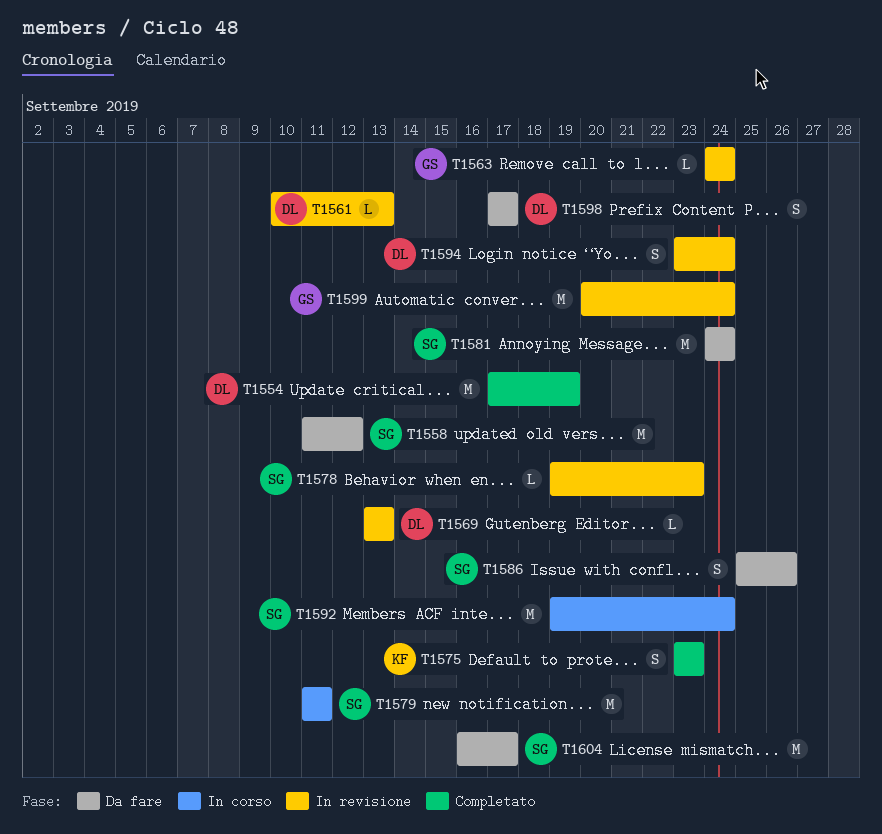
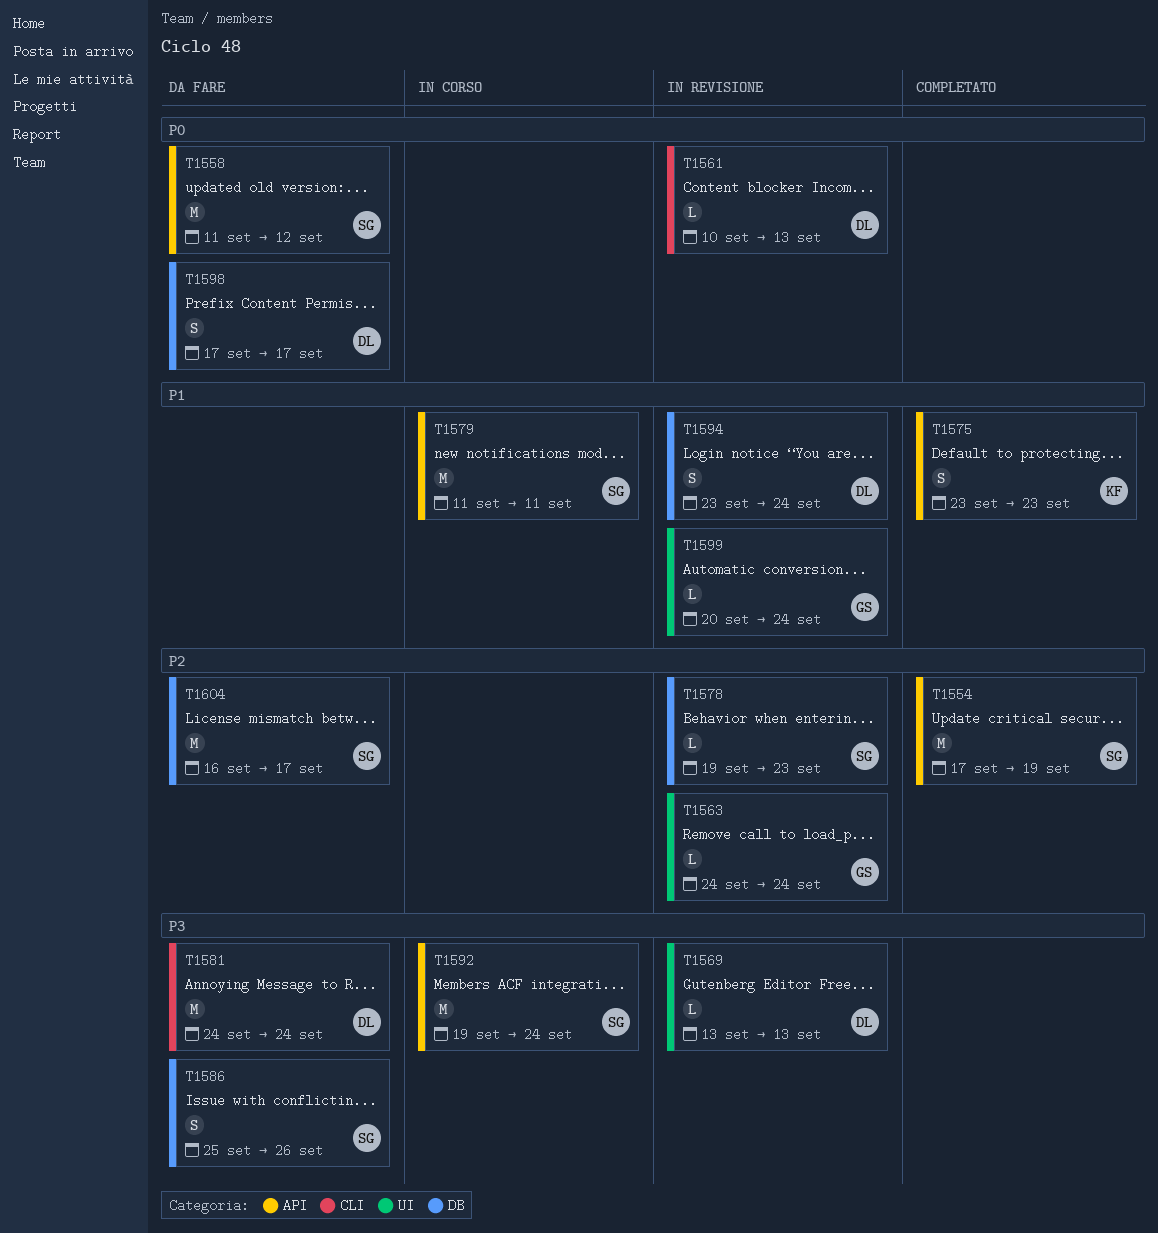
T1554, owner: DL -> SG
T1581, owner: SG -> DL
T1599, estimate: M -> L

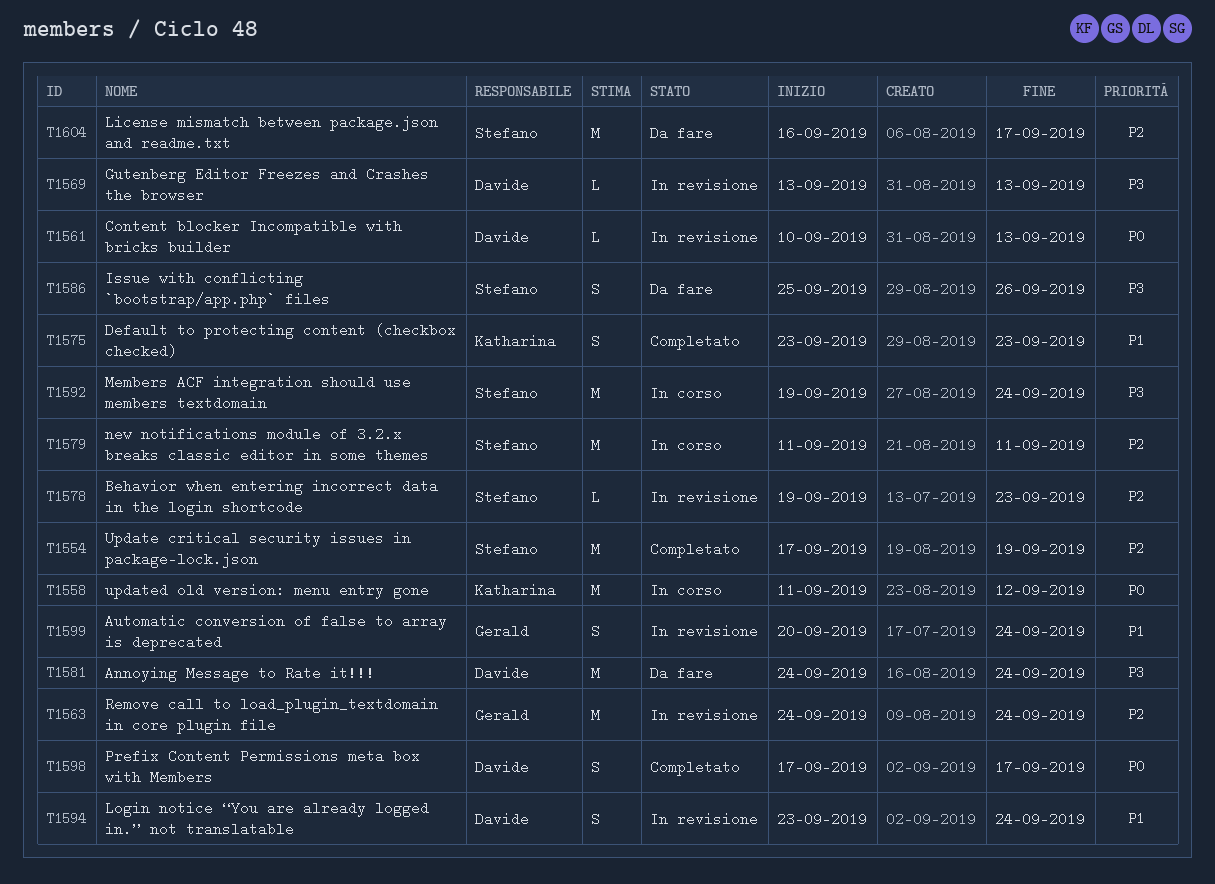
T1558, status: Da fare -> In corso
T1558, owner: Stefano -> Katharina
T1563, estimate: L -> M
T1579, priority: P1 -> P2
T1598, status: Da fare -> Completato
T1599, estimate: L -> S

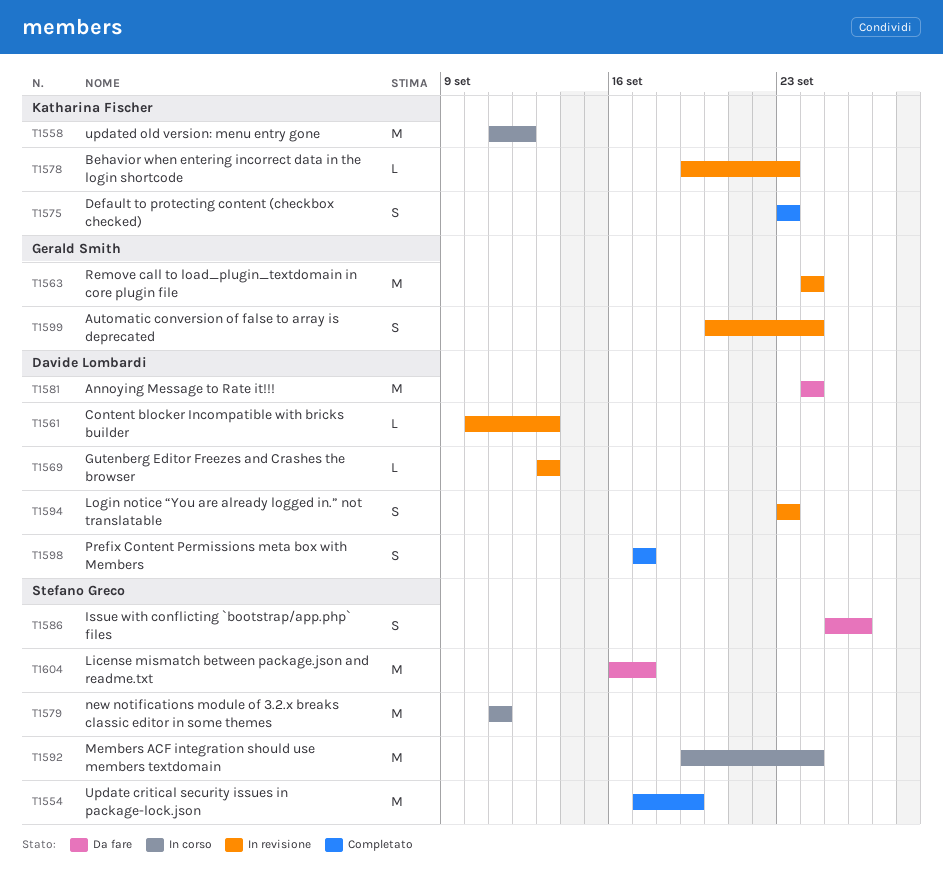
T1578, owner: Stefano Greco -> Katharina Fischer
T1594, due: Sep 24 -> Sep 23

